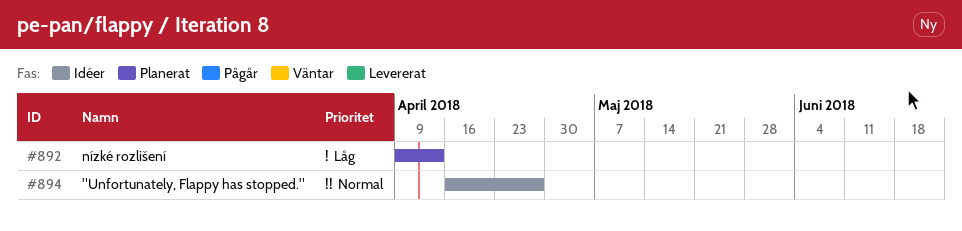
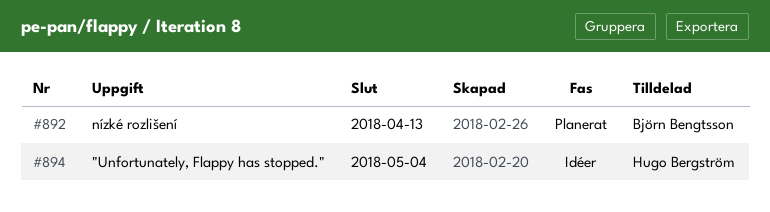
#894, due: Apr 27 -> May 4

